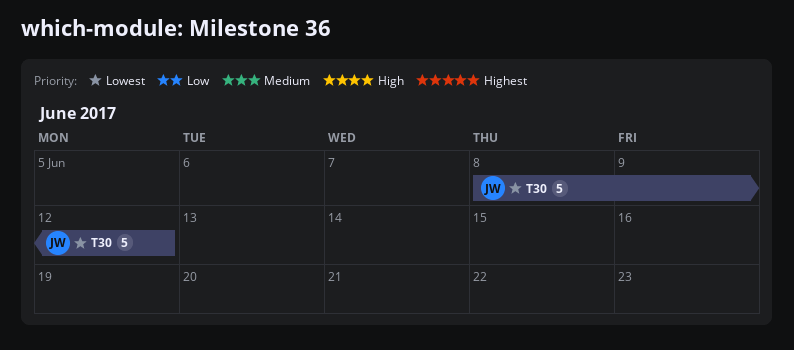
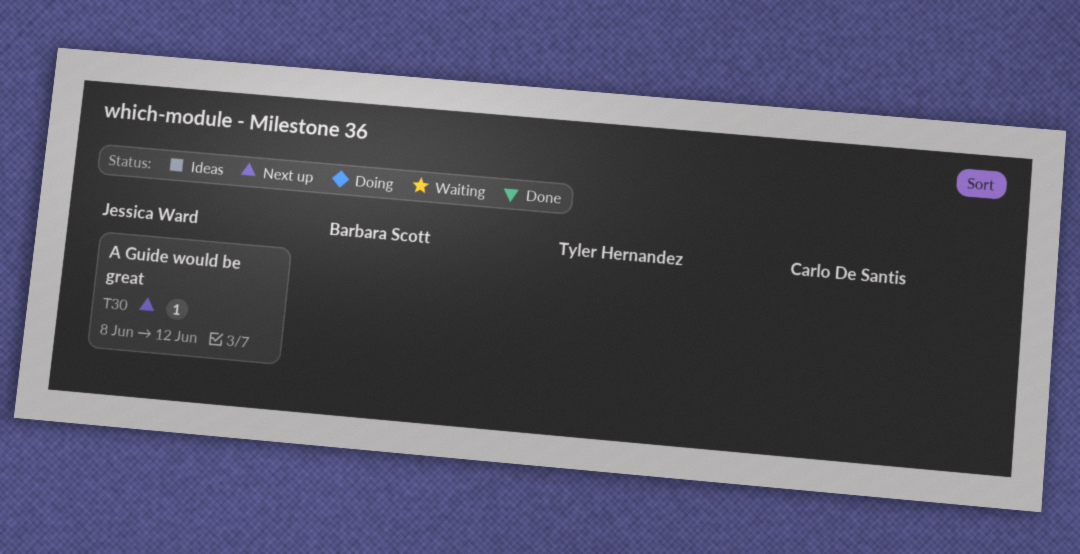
T30, estimate: 5 -> 1

